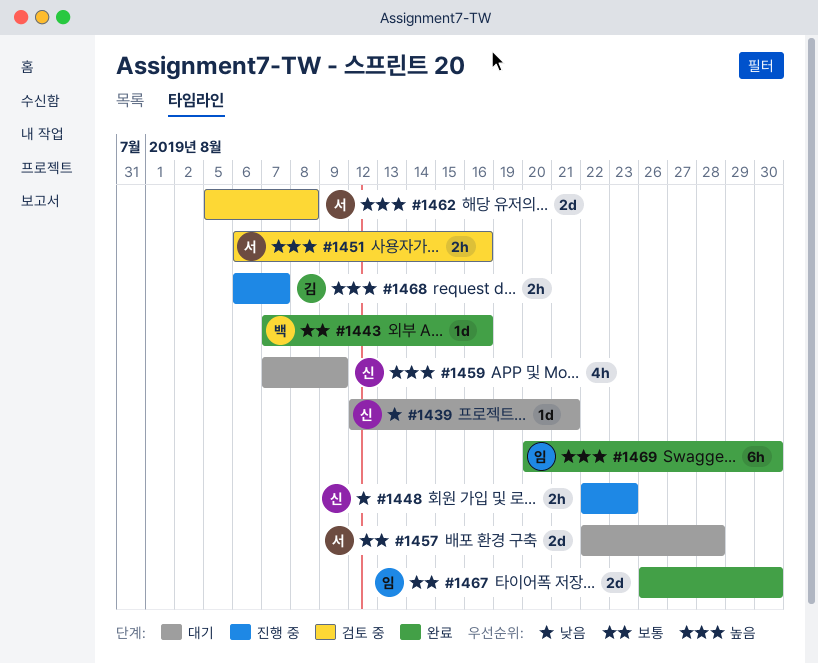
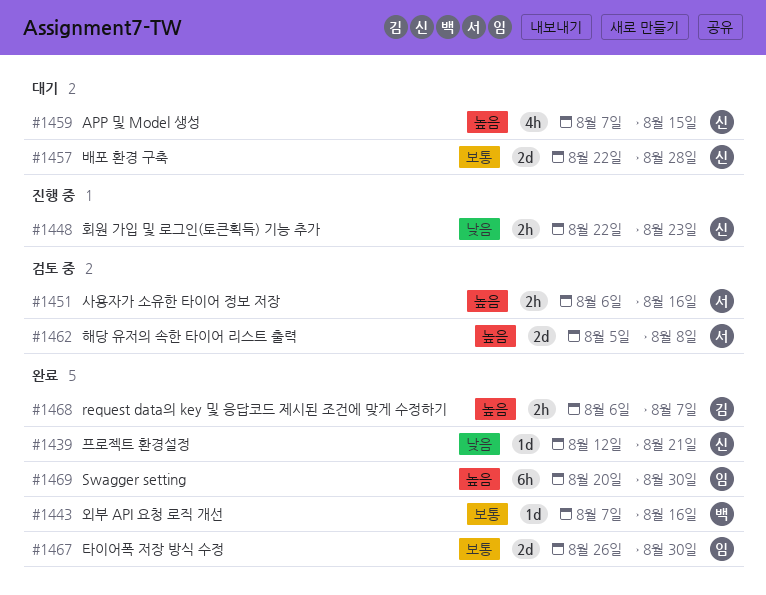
#1439, status: 대기 -> 완료
#1457, owner: 서 -> 신
#1459, due: Aug 9 -> Aug 15
#1468, status: 진행 중 -> 완료

